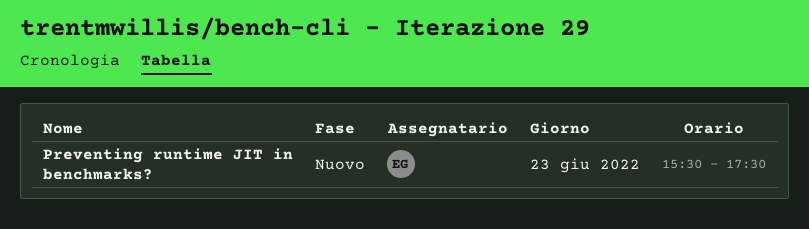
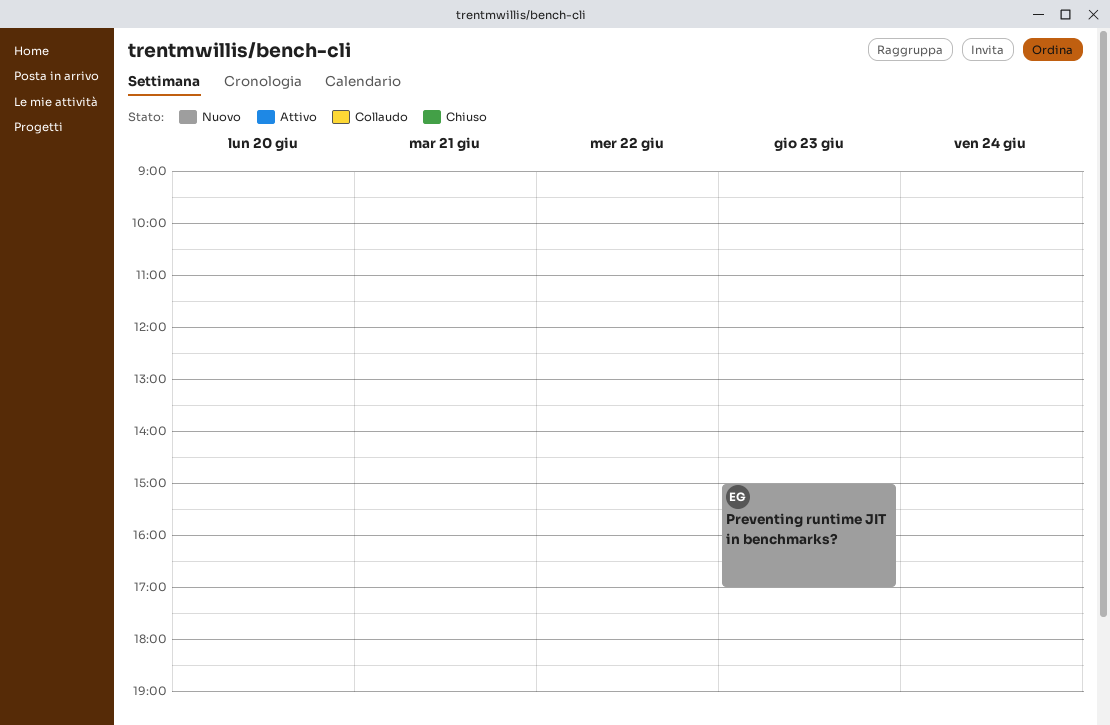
Preventing runtime JIT in benchmarks?, begins: 15:30 -> 15:00
Preventing runtime JIT in benchmarks?, ends: 17:30 -> 17:00

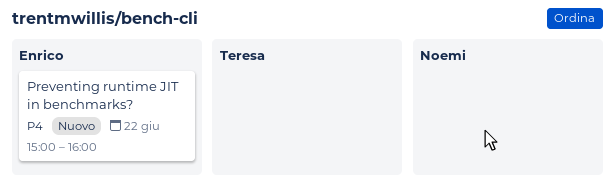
Preventing runtime JIT in benchmarks?, day: Jun 23 -> Jun 22
Preventing runtime JIT in benchmarks?, ends: 17:00 -> 16:00

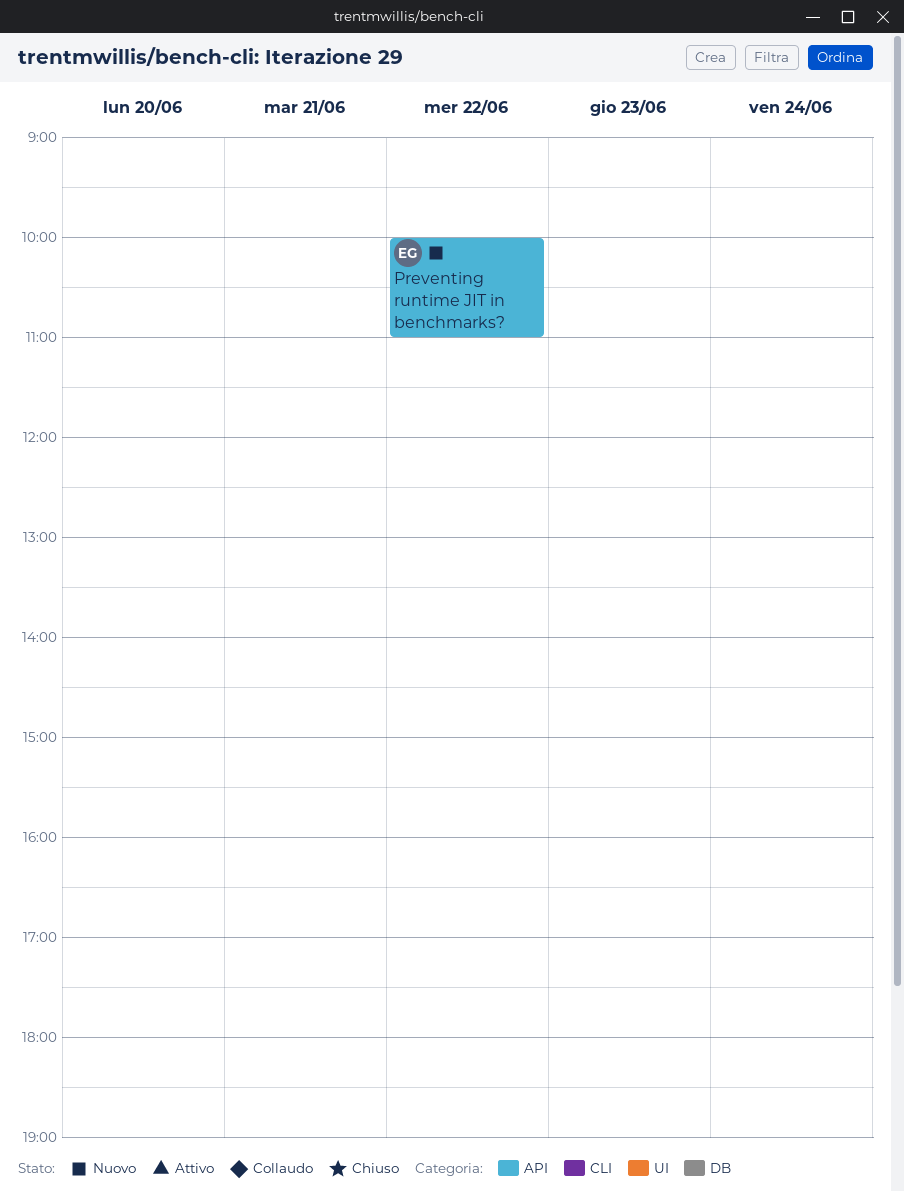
Preventing runtime JIT in benchmarks?, begins: 15:00 -> 10:00
Preventing runtime JIT in benchmarks?, ends: 16:00 -> 11:00

